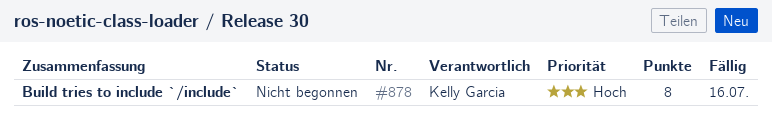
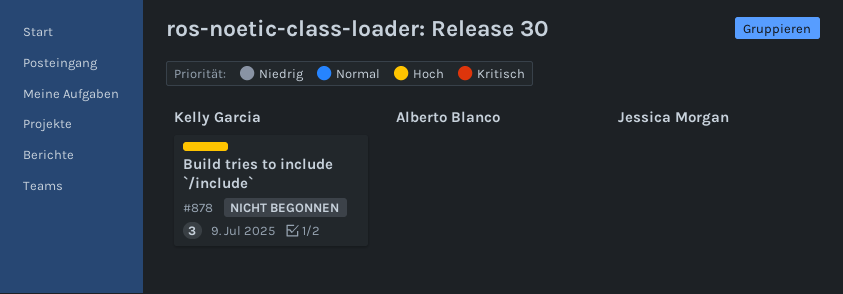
#878, estimate: 8 -> 3
#878, due: Jul 16 -> Jul 9

